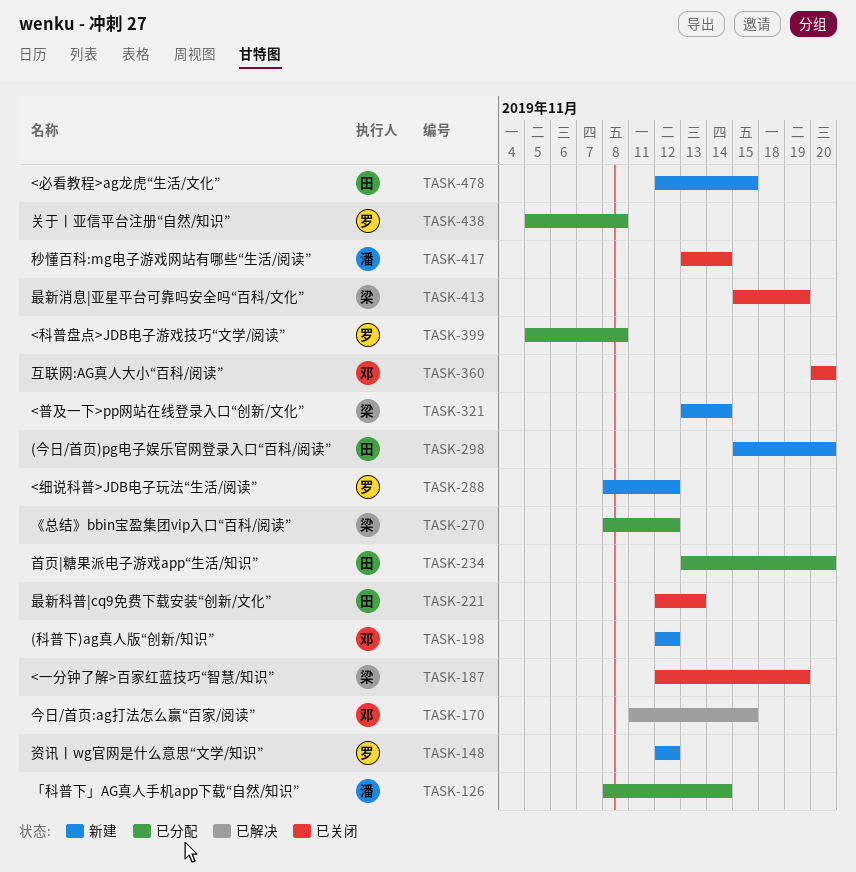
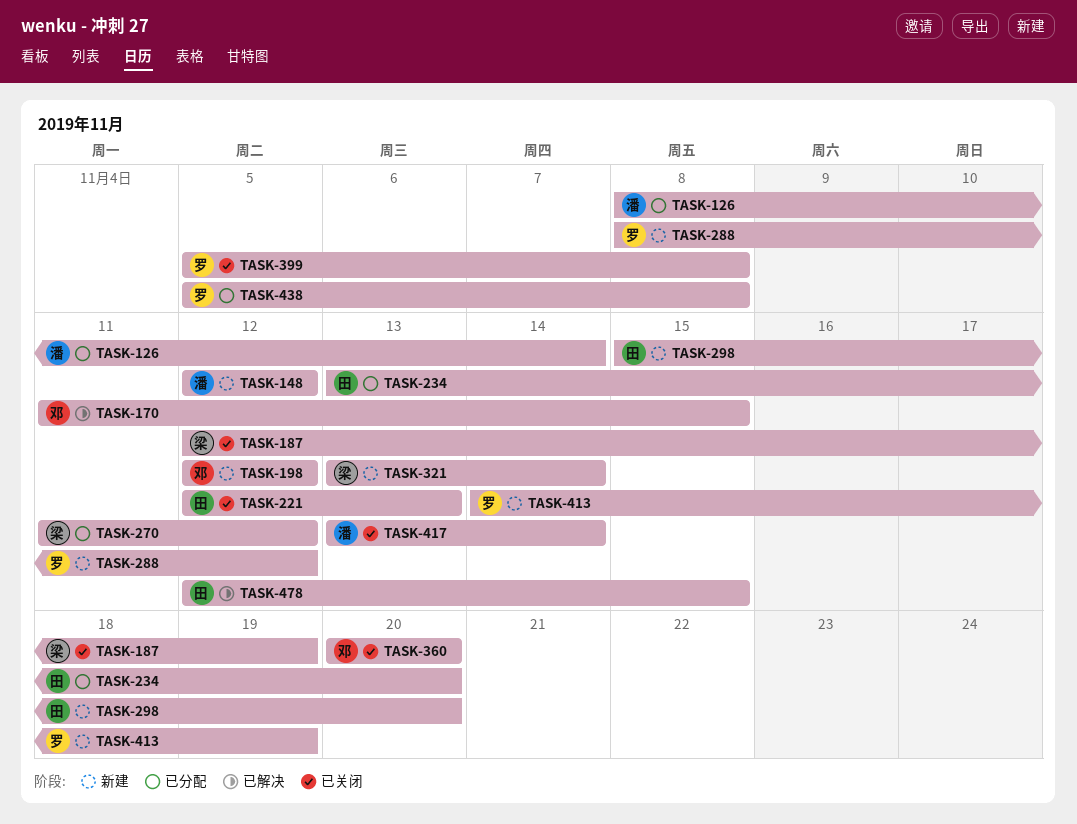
TASK-148, owner: 罗 -> 潘
TASK-270, start: Nov 8 -> Nov 11
TASK-399, status: 已分配 -> 已关闭
TASK-413, status: 已关闭 -> 新建
TASK-413, owner: 梁 -> 罗
TASK-413, start: Nov 15 -> Nov 14
TASK-478, status: 新建 -> 已解决

